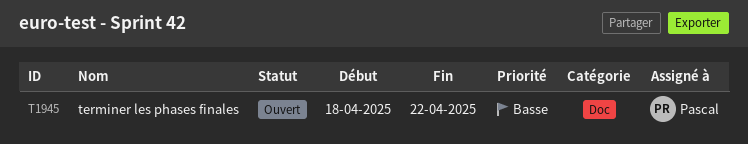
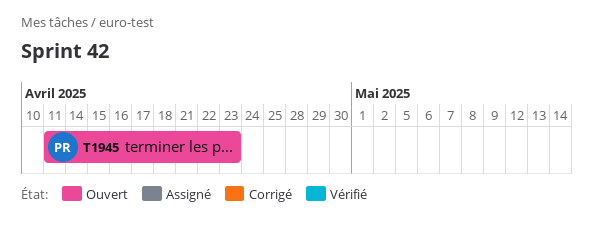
T1945, start: Apr 18 -> Apr 11
T1945, due: Apr 22 -> Apr 23

